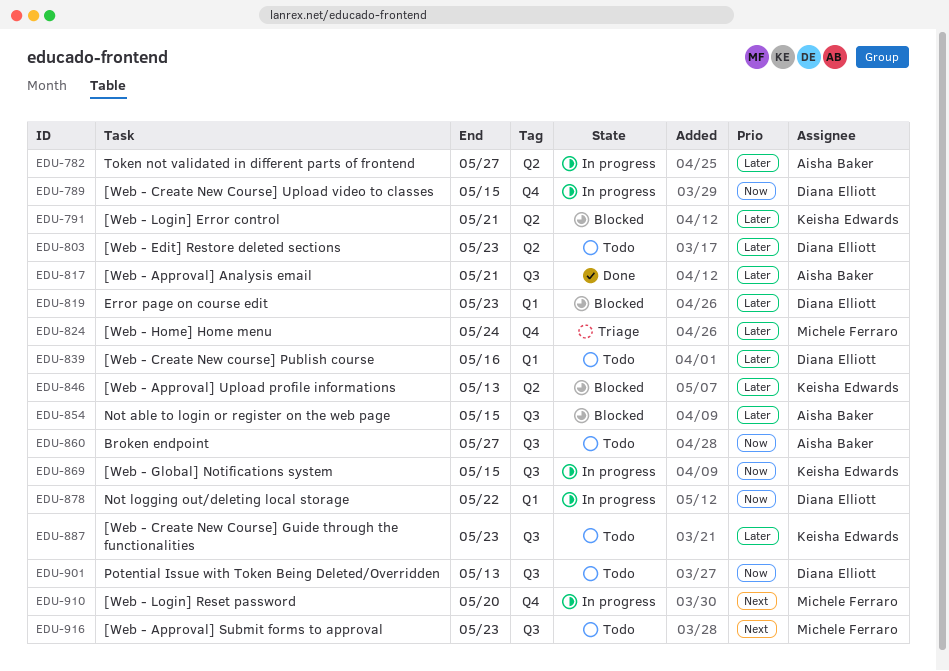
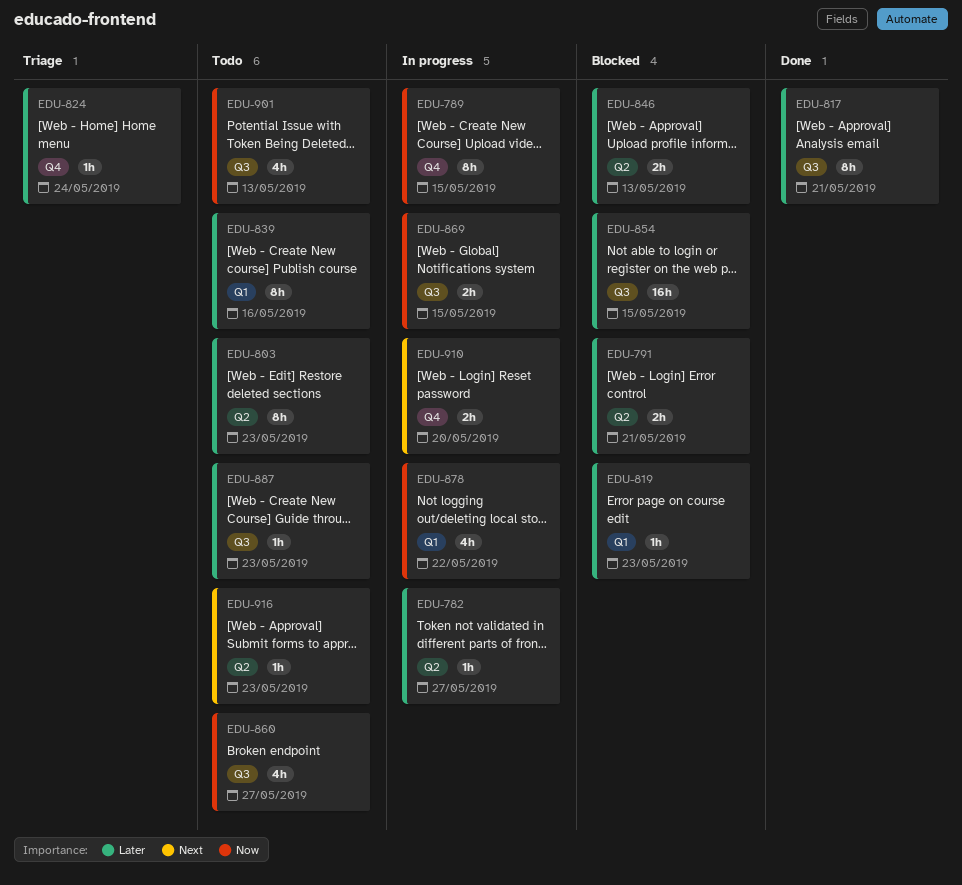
EDU-916, label: Q3 -> Q2

